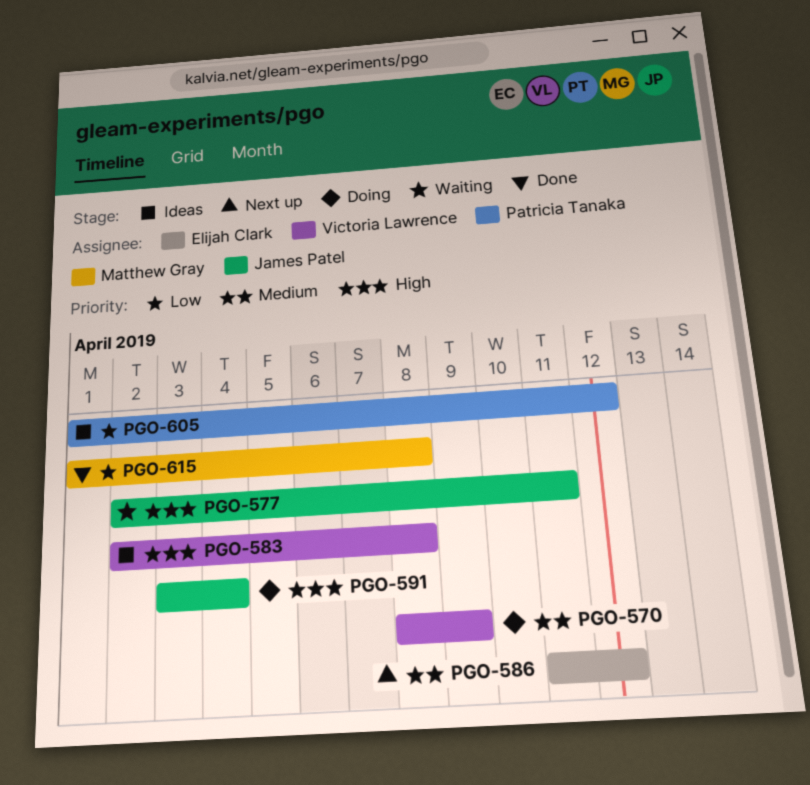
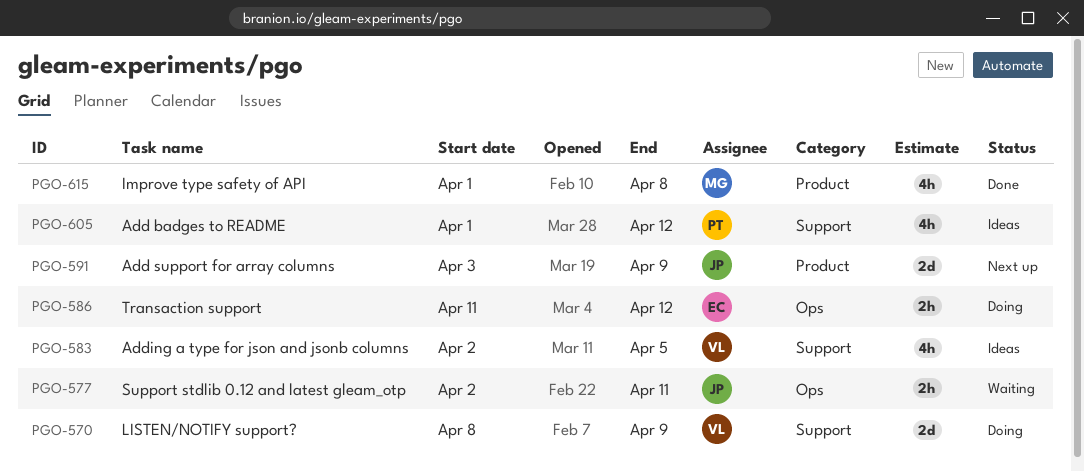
PGO-583, due: Apr 8 -> Apr 5
PGO-586, status: Next up -> Doing
PGO-591, status: Doing -> Next up
PGO-591, due: Apr 4 -> Apr 9

